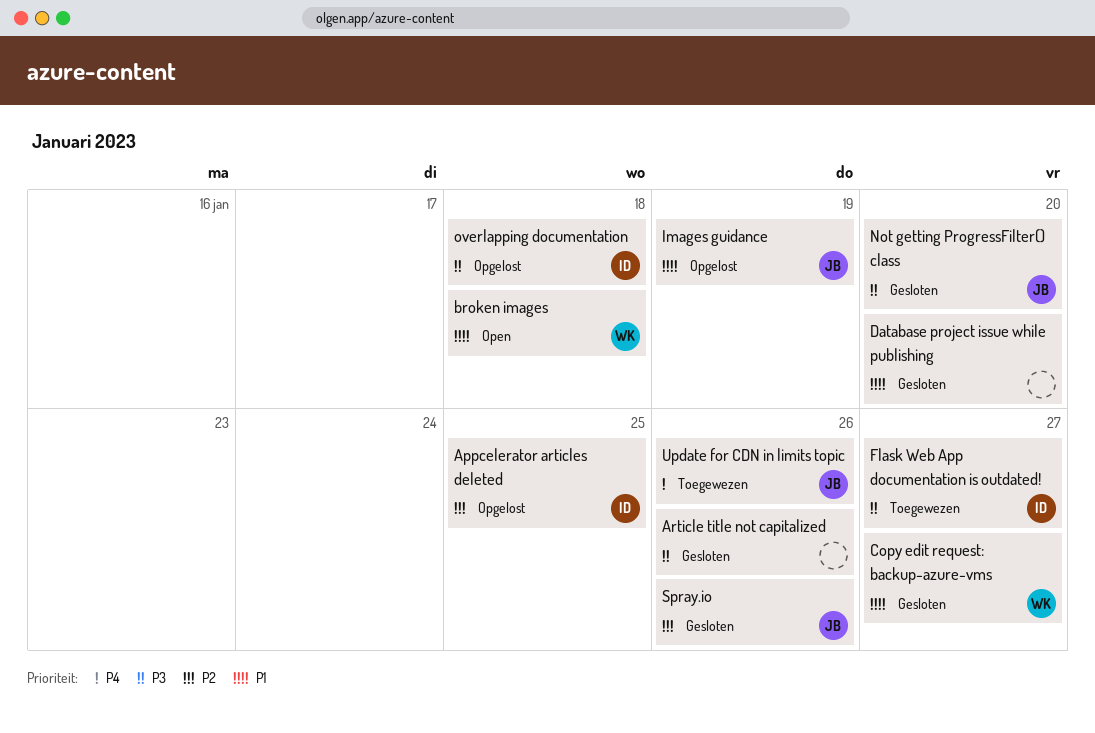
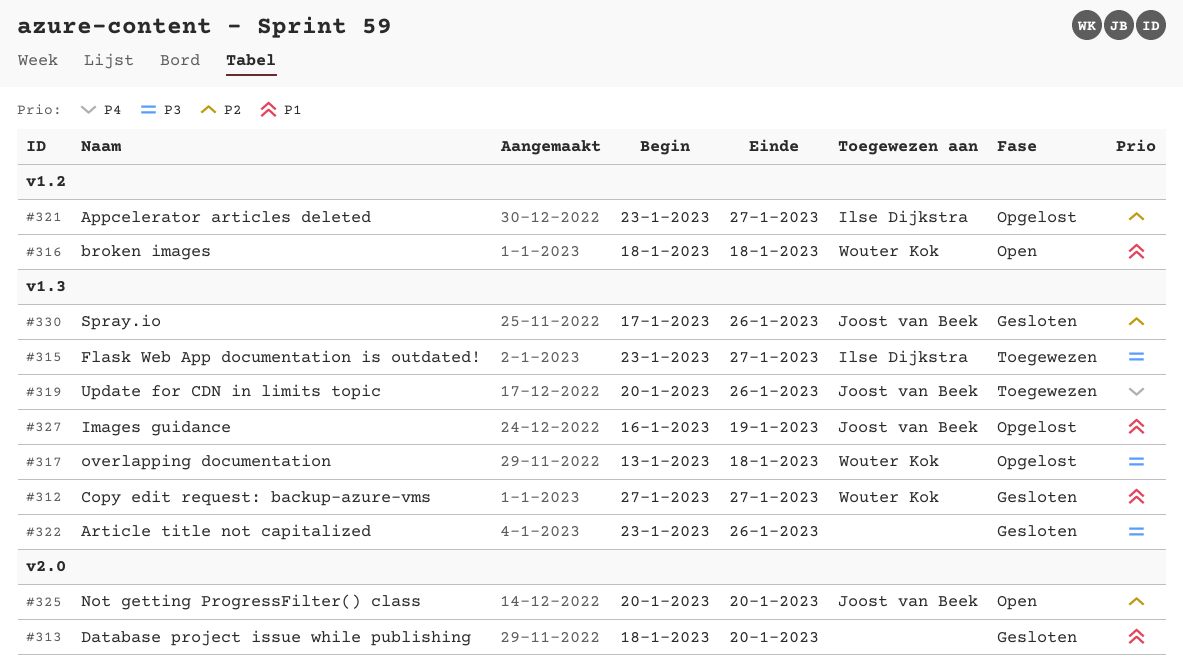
Appcelerator articles deleted, due: Jan 25 -> Jan 27
Not getting ProgressFilter() class, status: Gesloten -> Open
Not getting ProgressFilter() class, priority: P3 -> P2
overlapping documentation, owner: Ilse Dijkstra -> Wouter Kok

